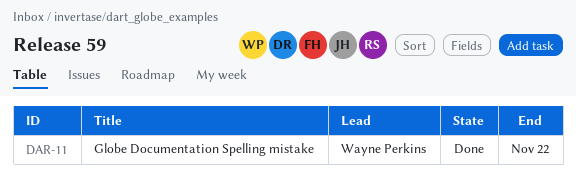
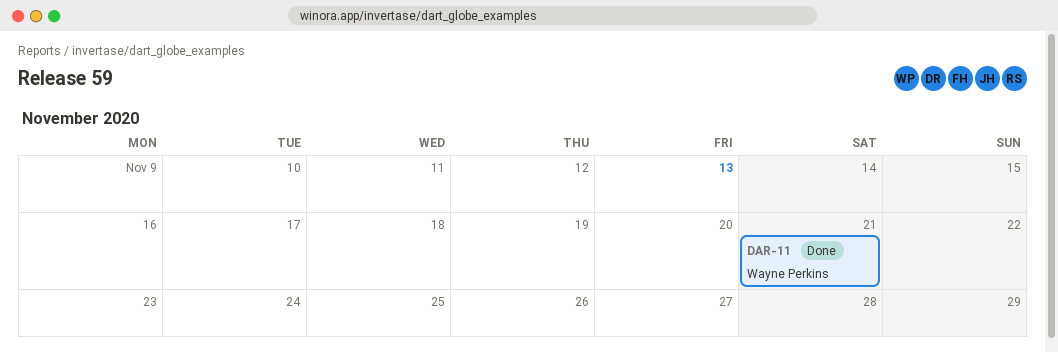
DAR-11, due: Nov 22 -> Nov 21

